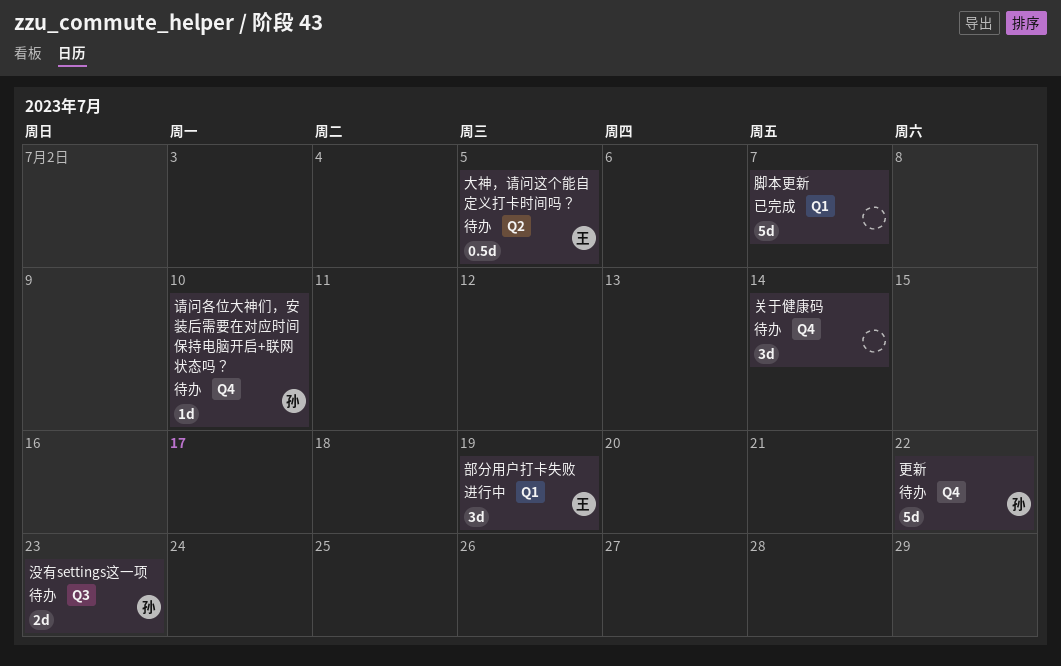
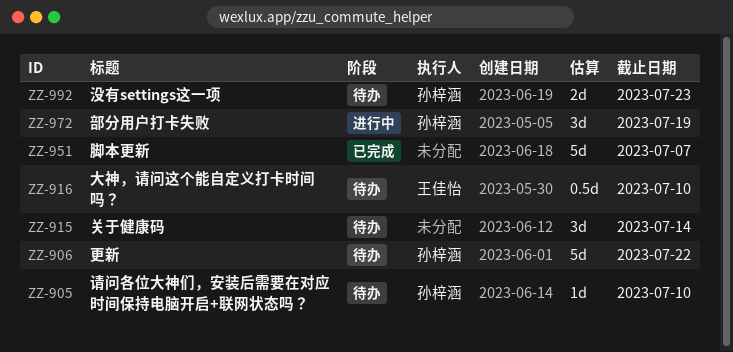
大神，请问这个能自定义打卡时间吗？, due: Jul 5 -> Jul 10
部分用户打卡失败, owner: 王佳怡 -> 孙梓涵

